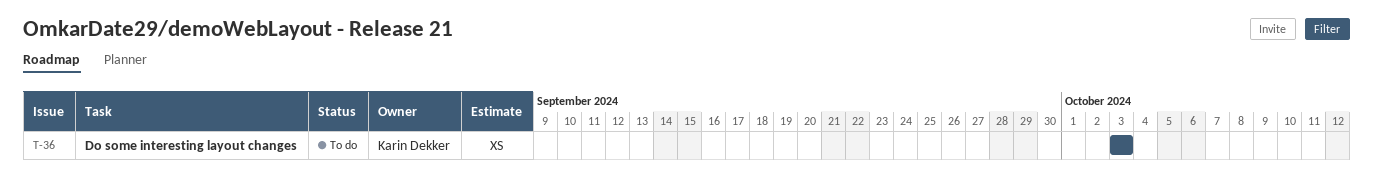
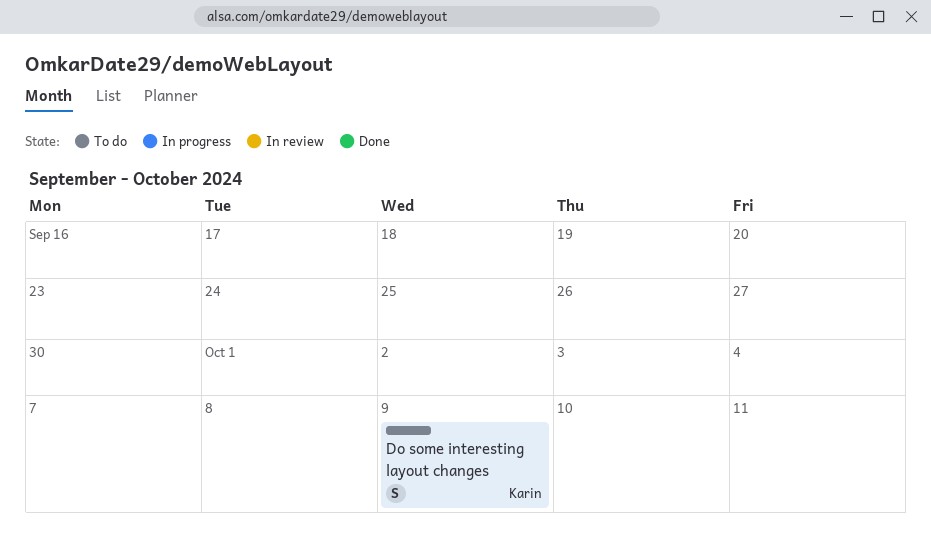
Do some interesting layout changes, estimate: XS -> S
Do some interesting layout changes, due: Oct 3 -> Oct 9

